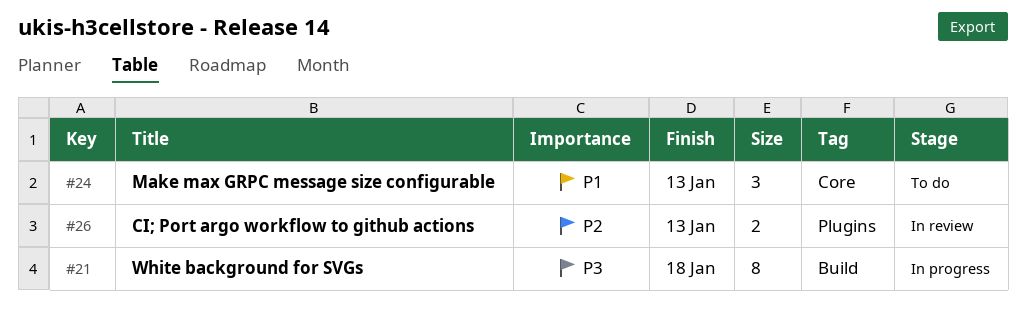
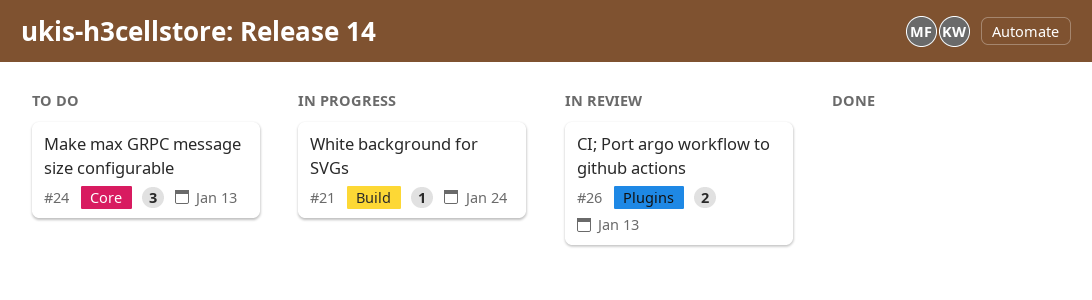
#21, estimate: 8 -> 1
#21, due: Jan 18 -> Jan 24

